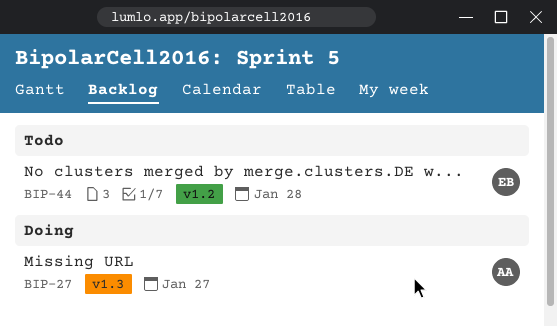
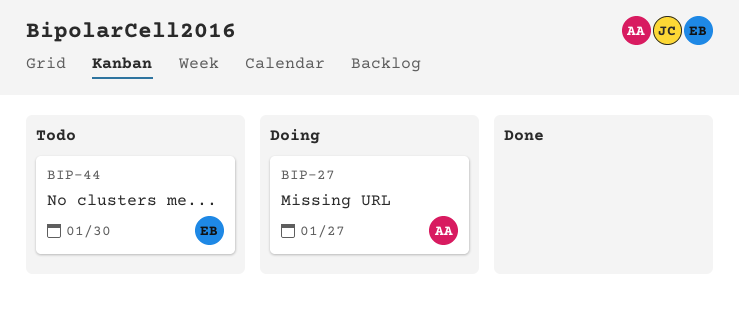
BIP-44, due: Jan 28 -> Jan 30

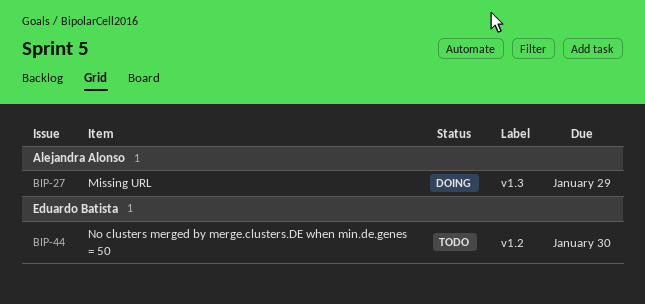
BIP-27, due: Jan 27 -> Jan 29

